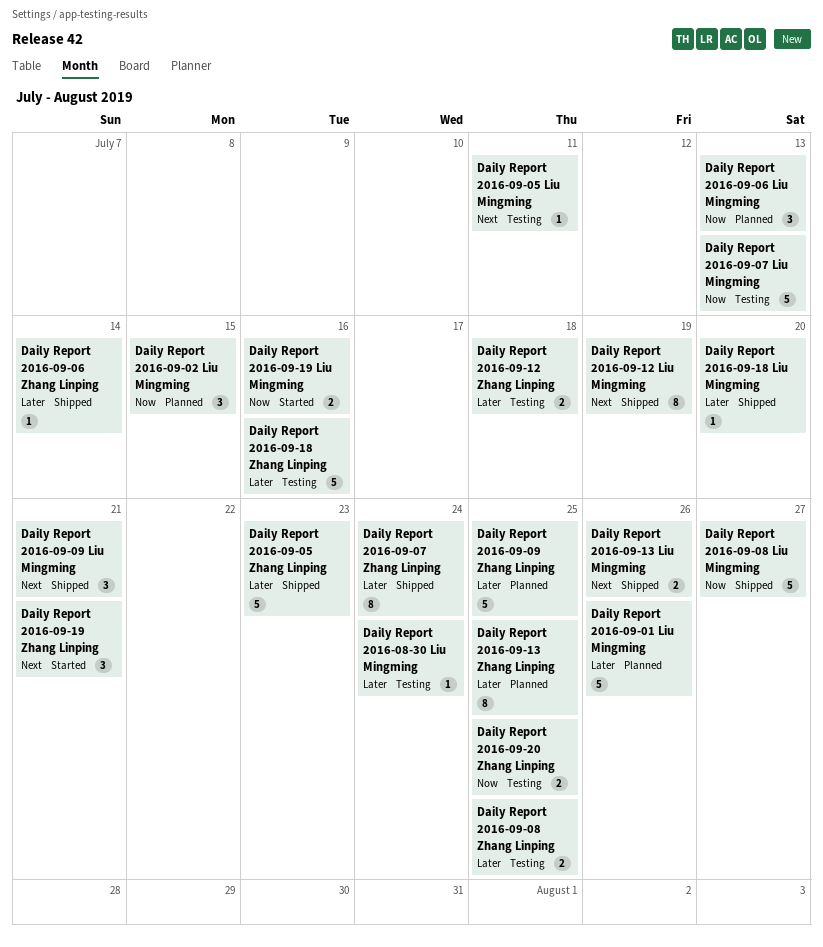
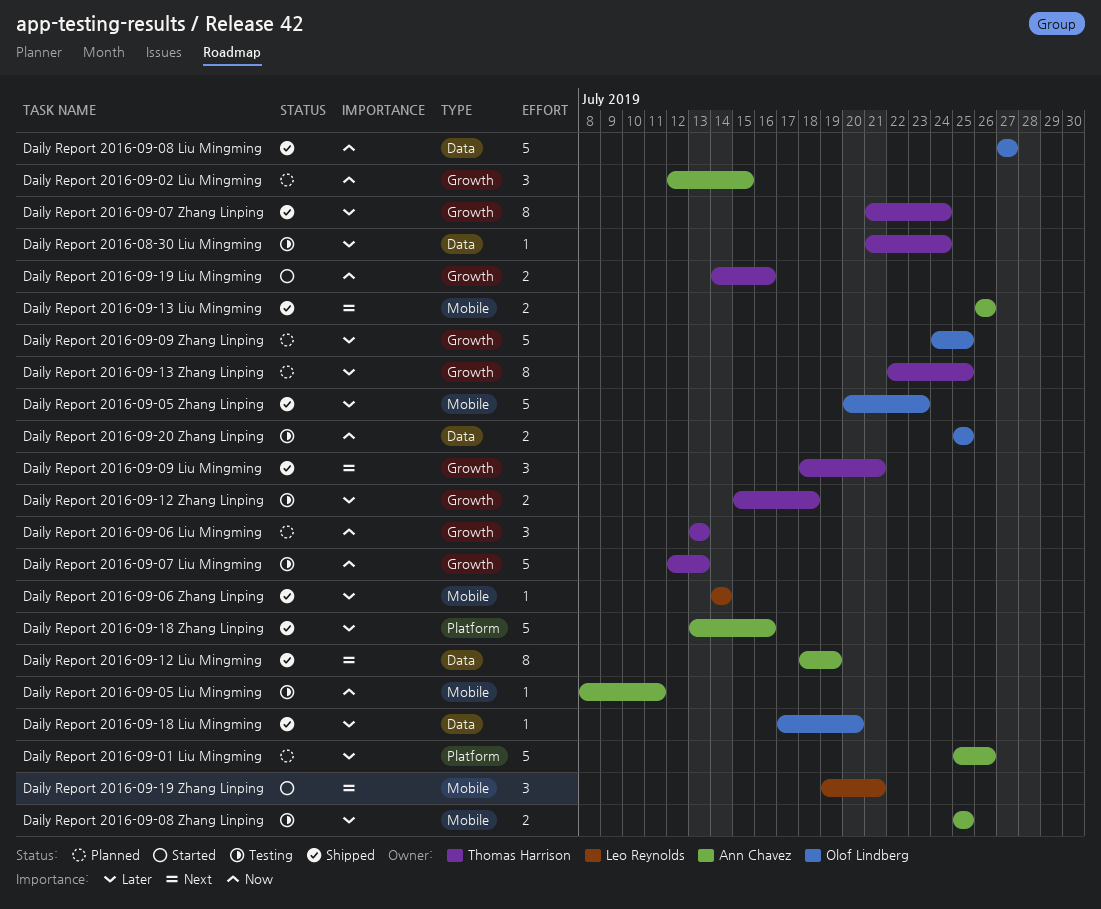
Daily Report 2016-09-05 Liu Mingming, priority: Next -> Now
Daily Report 2016-09-18 Zhang Linping, status: Testing -> Shipped

